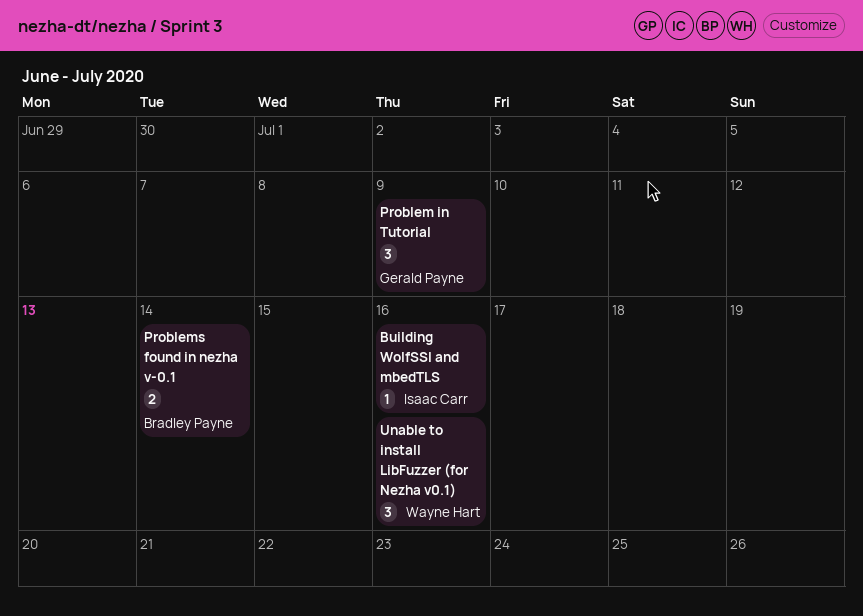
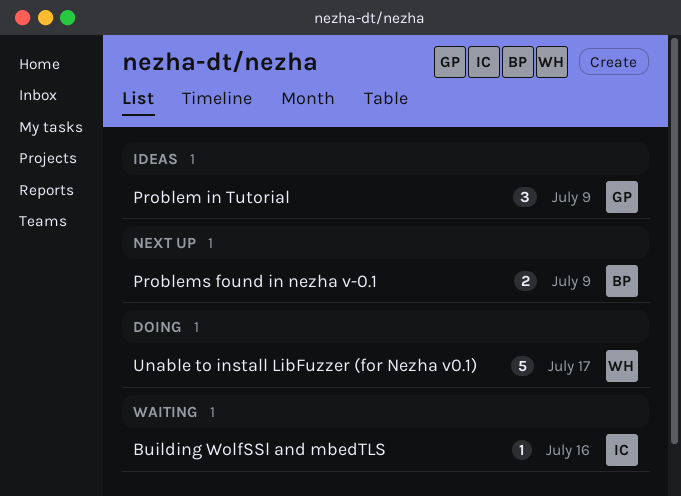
Problems found in nezha v-0.1, due: Jul 14 -> Jul 9
Unable to install LibFuzzer (for Nezha v0.1), estimate: 3 -> 5
Unable to install LibFuzzer (for Nezha v0.1), due: Jul 16 -> Jul 17

